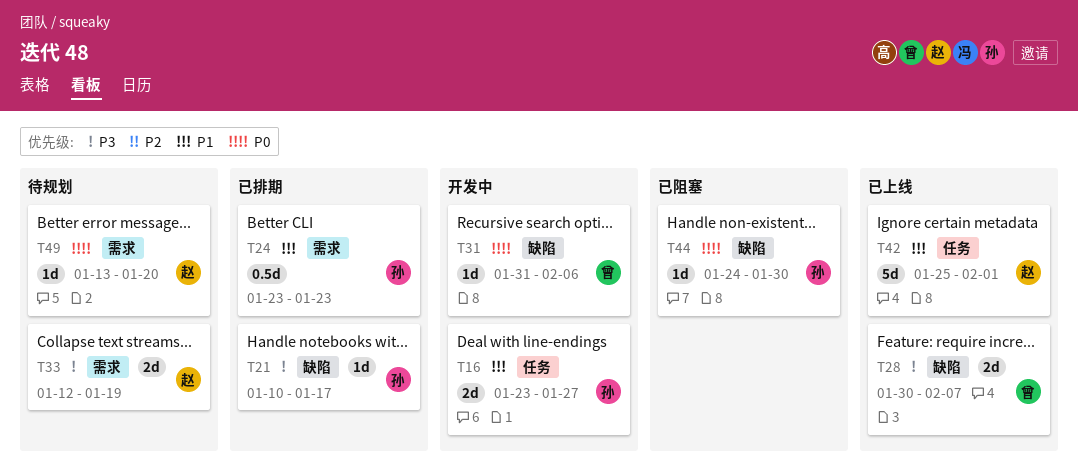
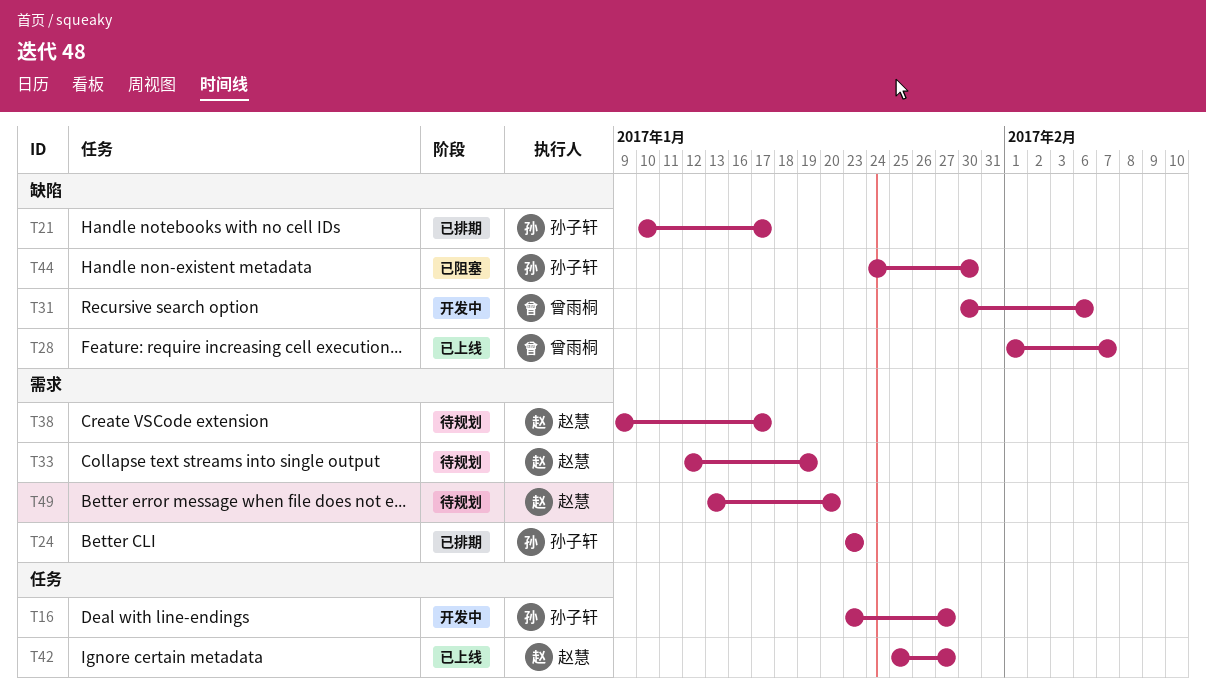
T28, start: Jan 30 -> Feb 1
T31, start: Jan 31 -> Jan 30
T38: none -> present
T42, due: Feb 1 -> Jan 27

